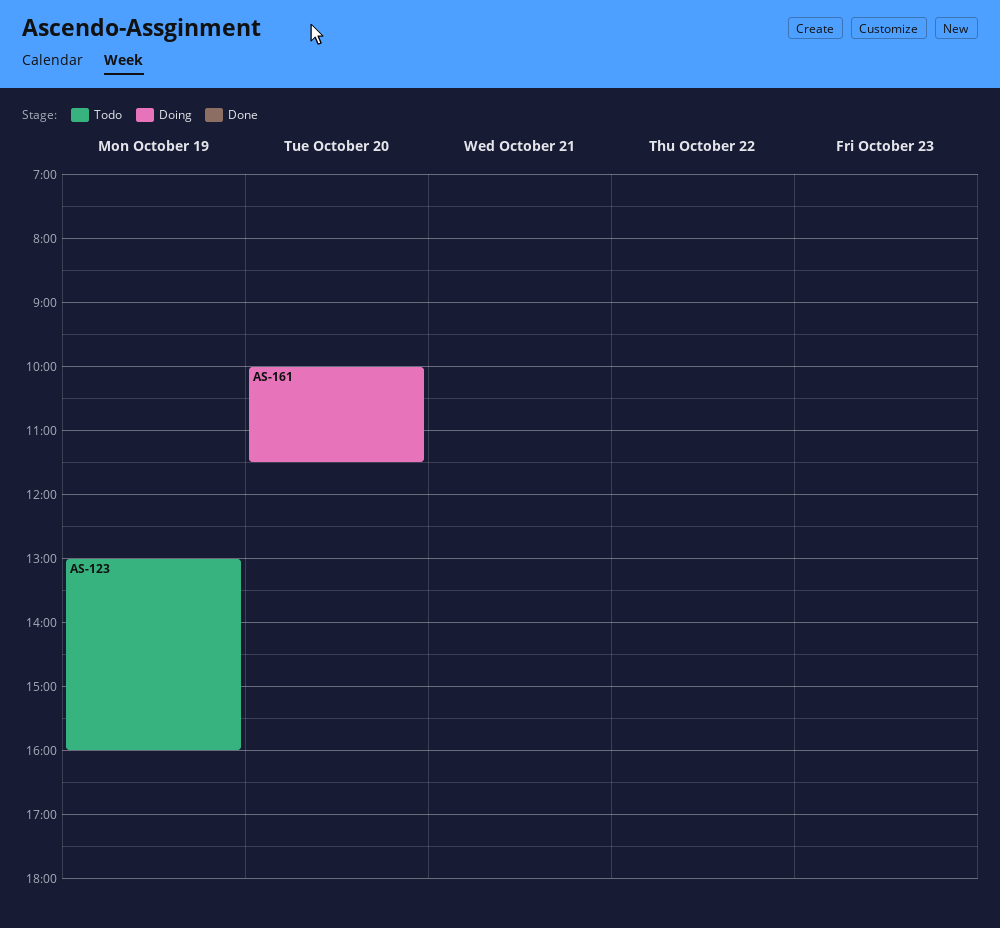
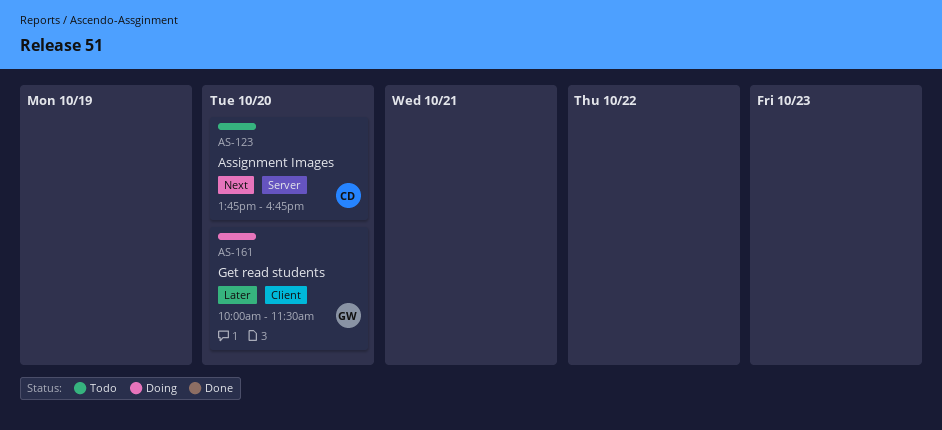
AS-123, day: Oct 19 -> Oct 20
AS-123, begins: 13:00 -> 13:45
AS-123, ends: 16:00 -> 16:45

